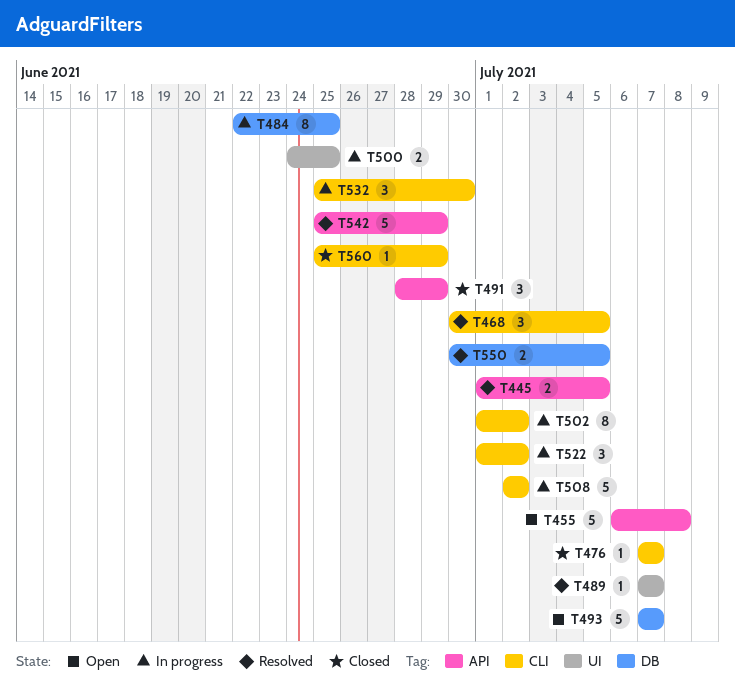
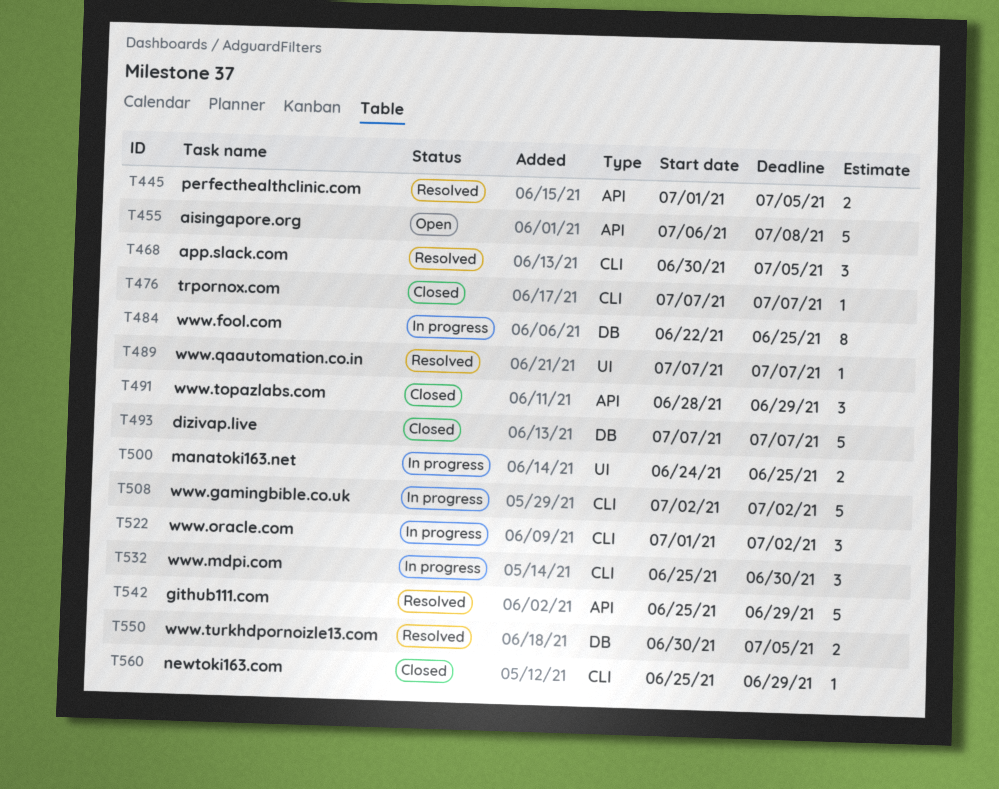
T493, status: Open -> Closed
T502: present -> none

